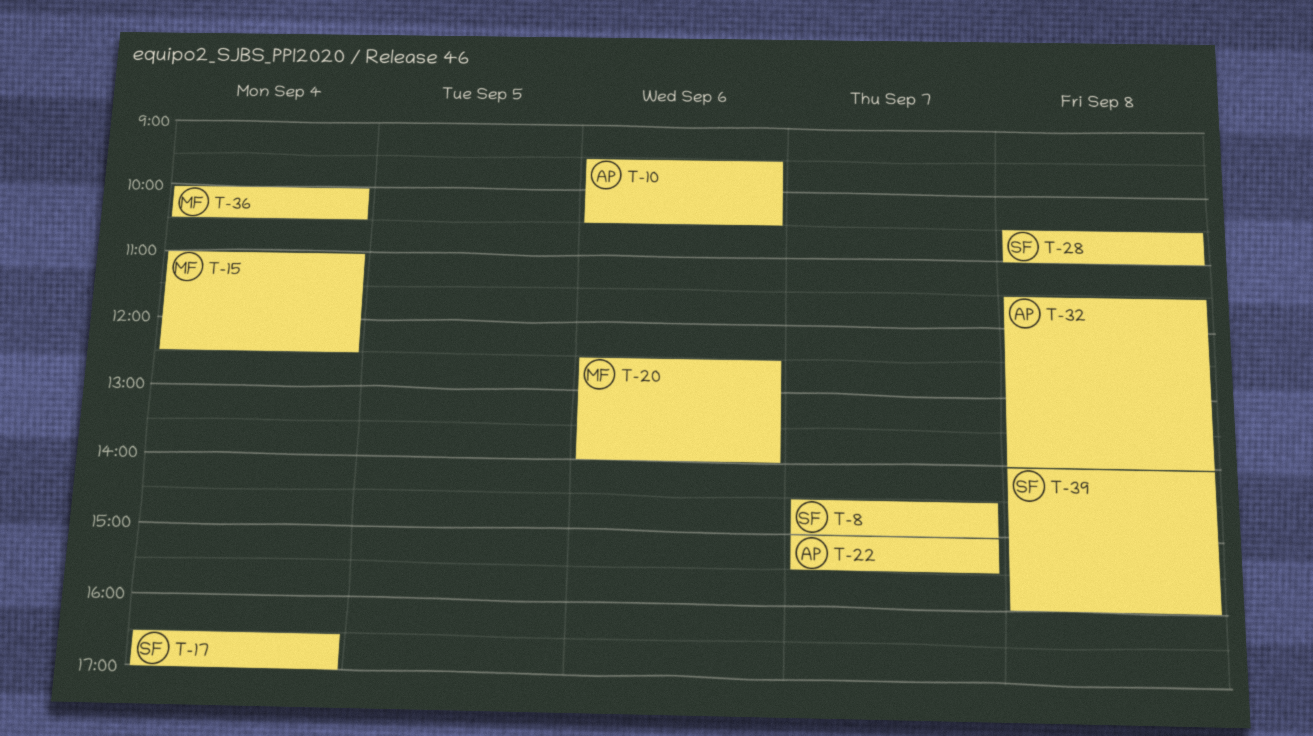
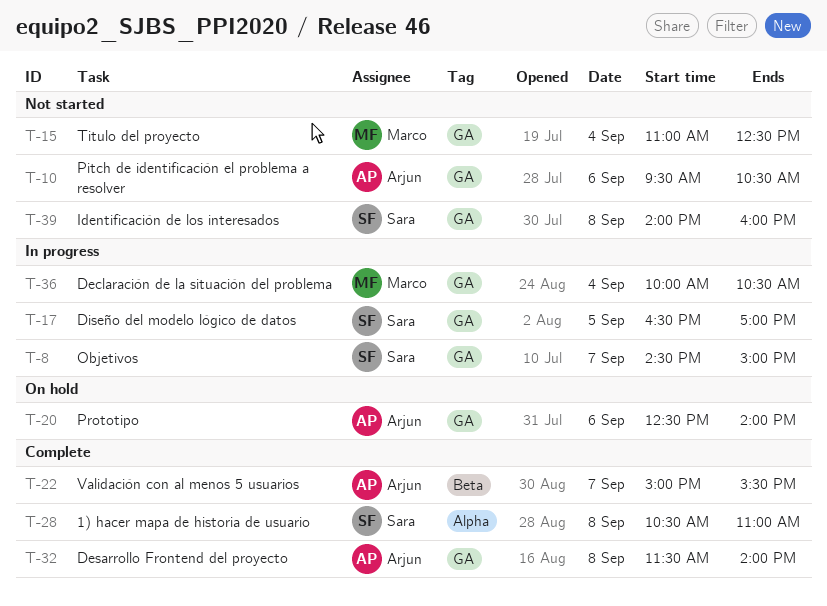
T-17, day: Sep 4 -> Sep 5
T-20, owner: Marco -> Arjun

